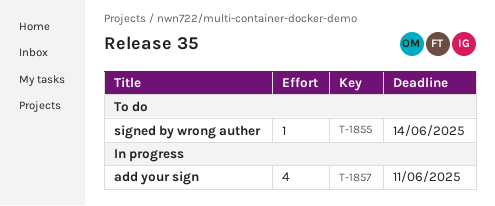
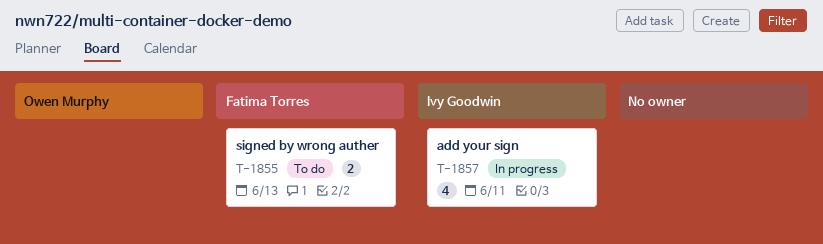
T-1855, estimate: 1 -> 2
T-1855, due: Jun 14 -> Jun 13

